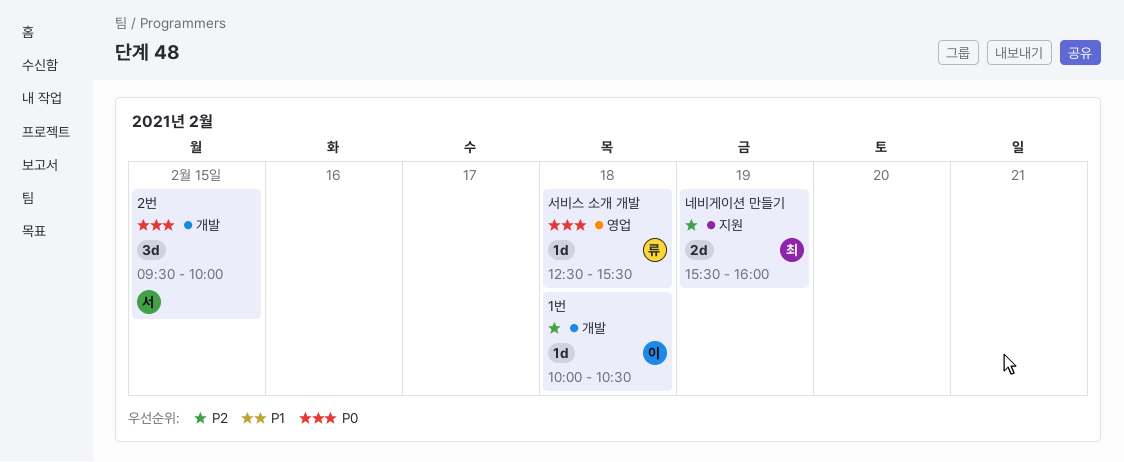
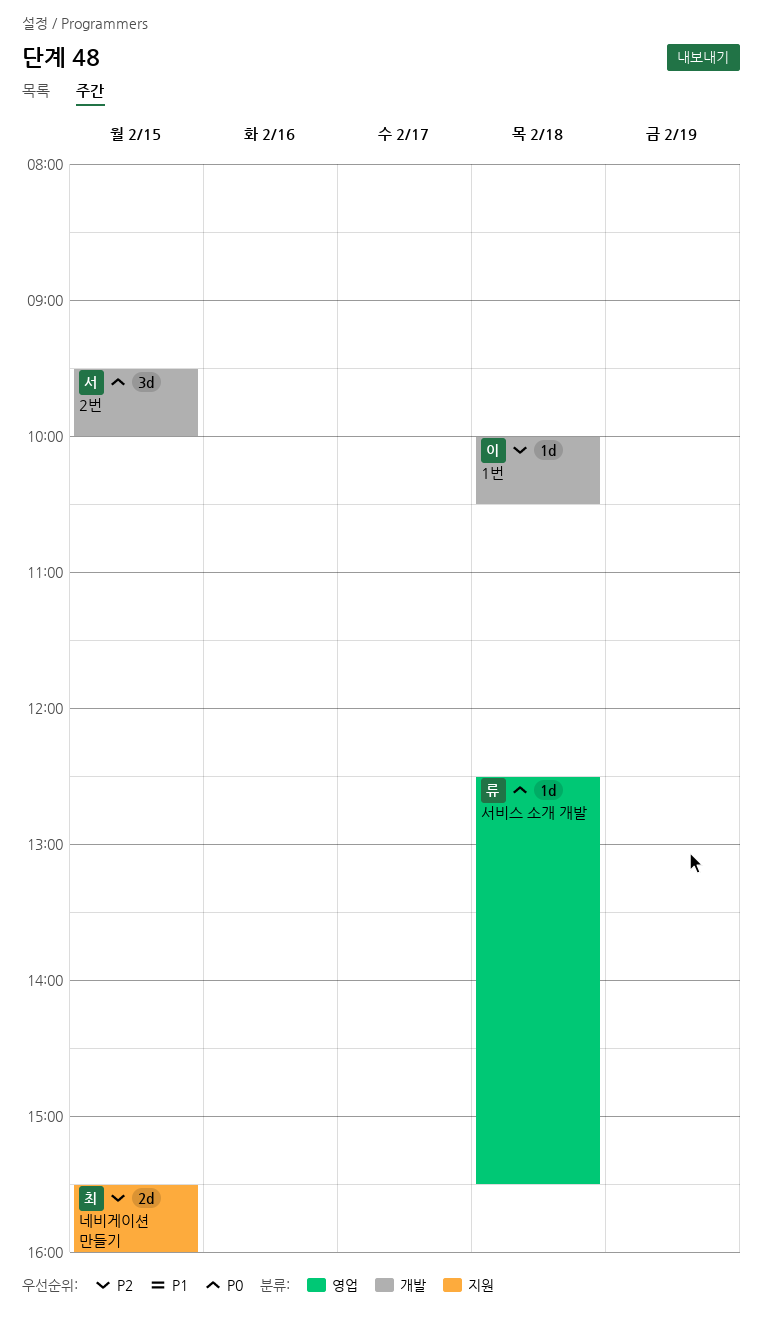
네비게이션 만들기, day: Feb 19 -> Feb 15

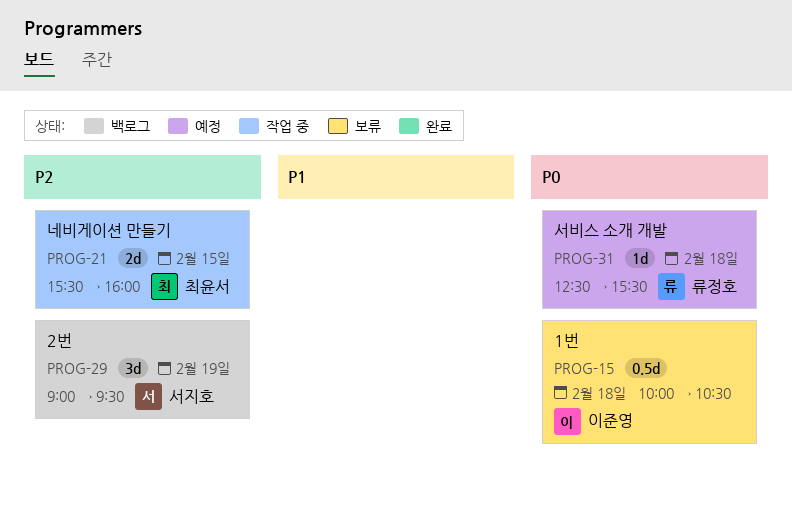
1번, priority: P2 -> P0
1번, estimate: 1d -> 0.5d
2번, priority: P0 -> P2
2번, day: Feb 15 -> Feb 19
2번, begins: 09:30 -> 09:00
2번, ends: 10:00 -> 09:30

